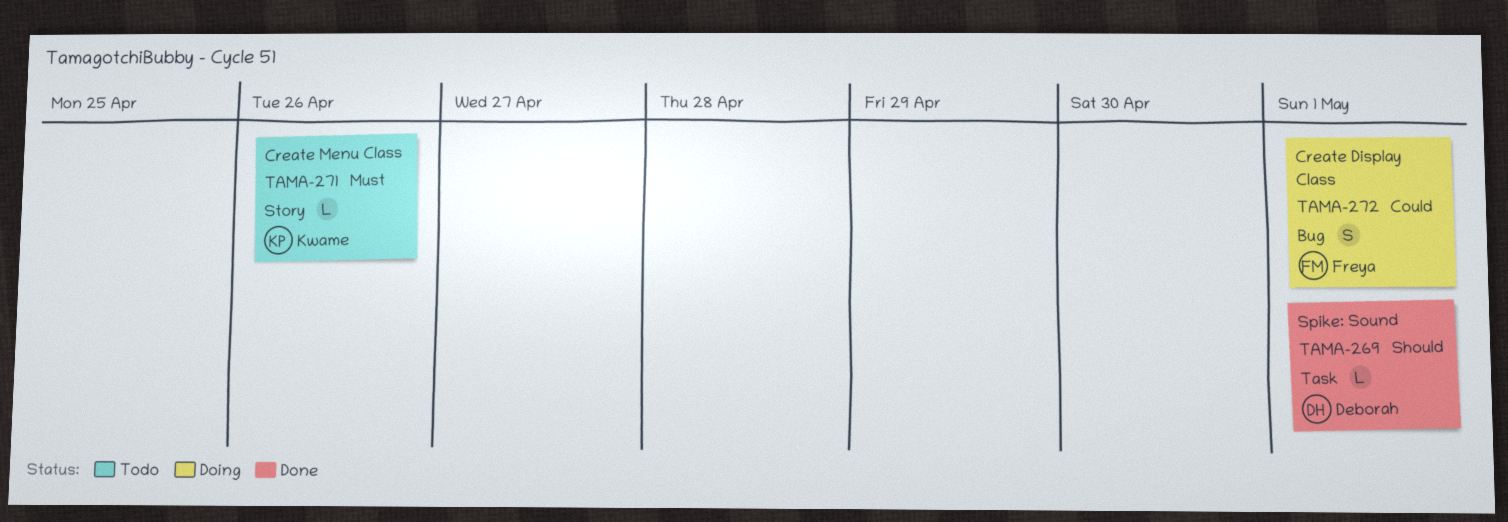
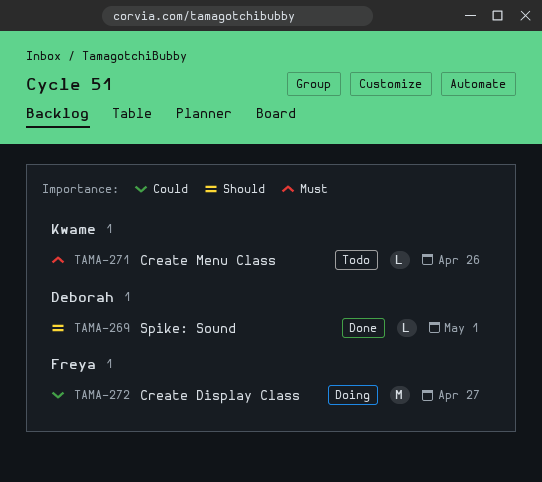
TAMA-272, estimate: S -> M
TAMA-272, due: May 1 -> Apr 27

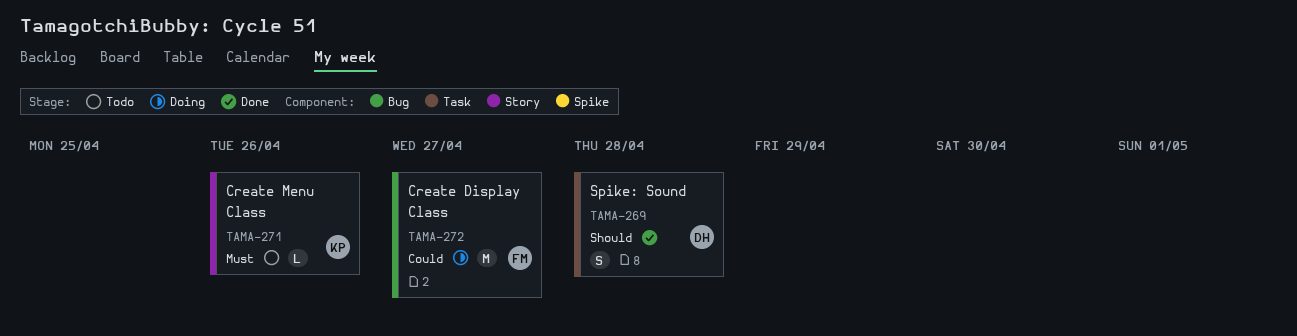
TAMA-269, estimate: L -> S
TAMA-269, due: May 1 -> Apr 28

